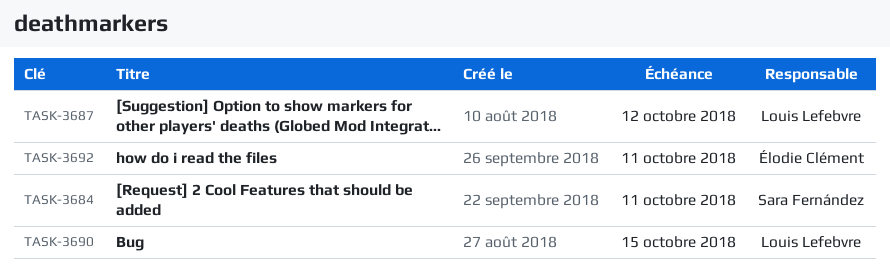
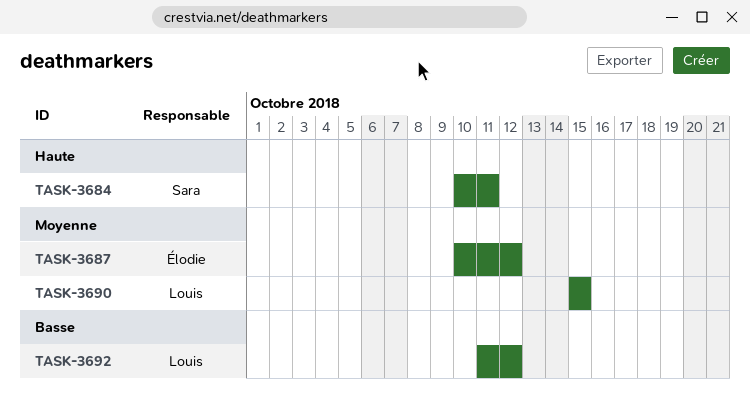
TASK-3687, owner: Louis Lefebvre -> Élodie Clément
TASK-3692, owner: Élodie Clément -> Louis Lefebvre
TASK-3692, due: Oct 11 -> Oct 12

